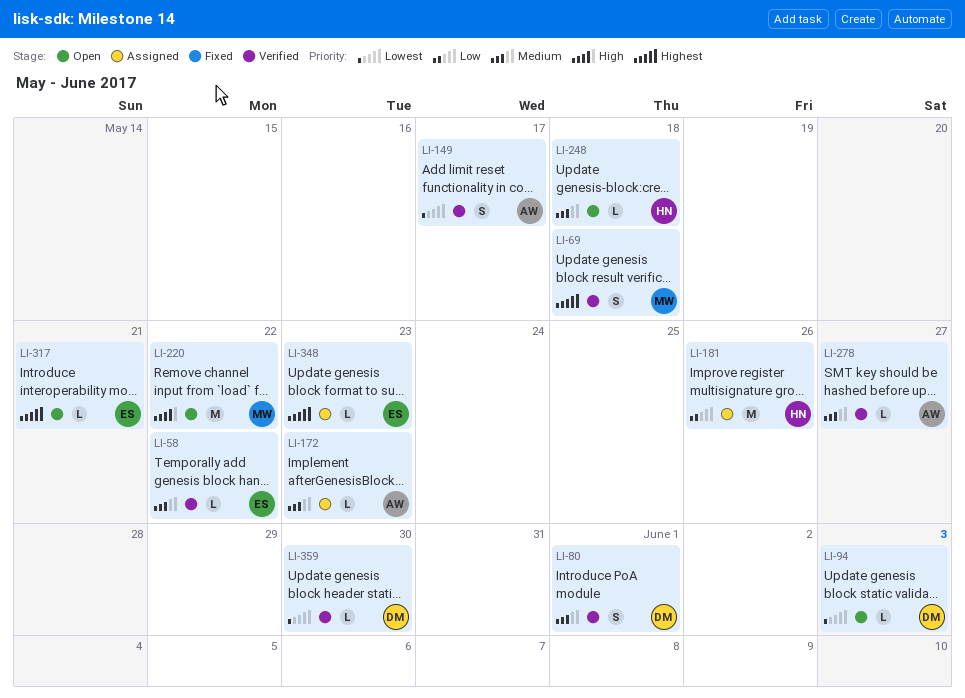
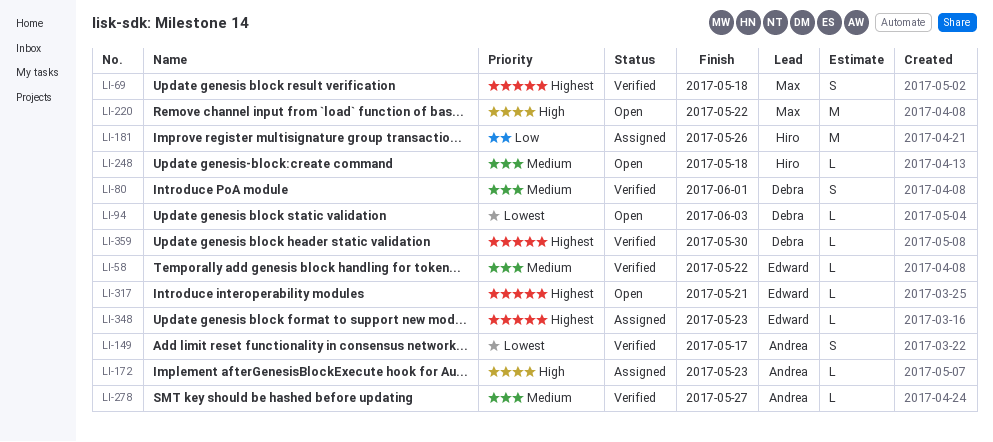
LI-172, priority: Medium -> High
LI-359, priority: Lowest -> Highest

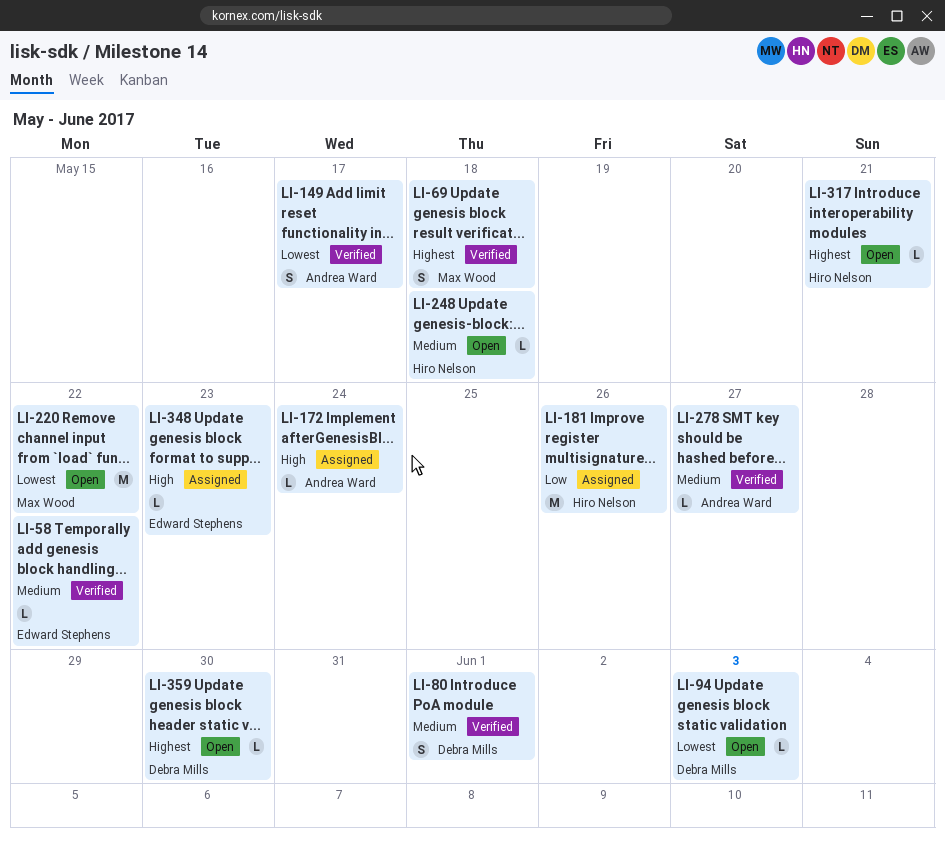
LI-172, due: May 23 -> May 24
LI-220, priority: High -> Lowest
LI-317, owner: Edward Stephens -> Hiro Nelson
LI-348, priority: Highest -> High
LI-359, status: Verified -> Open

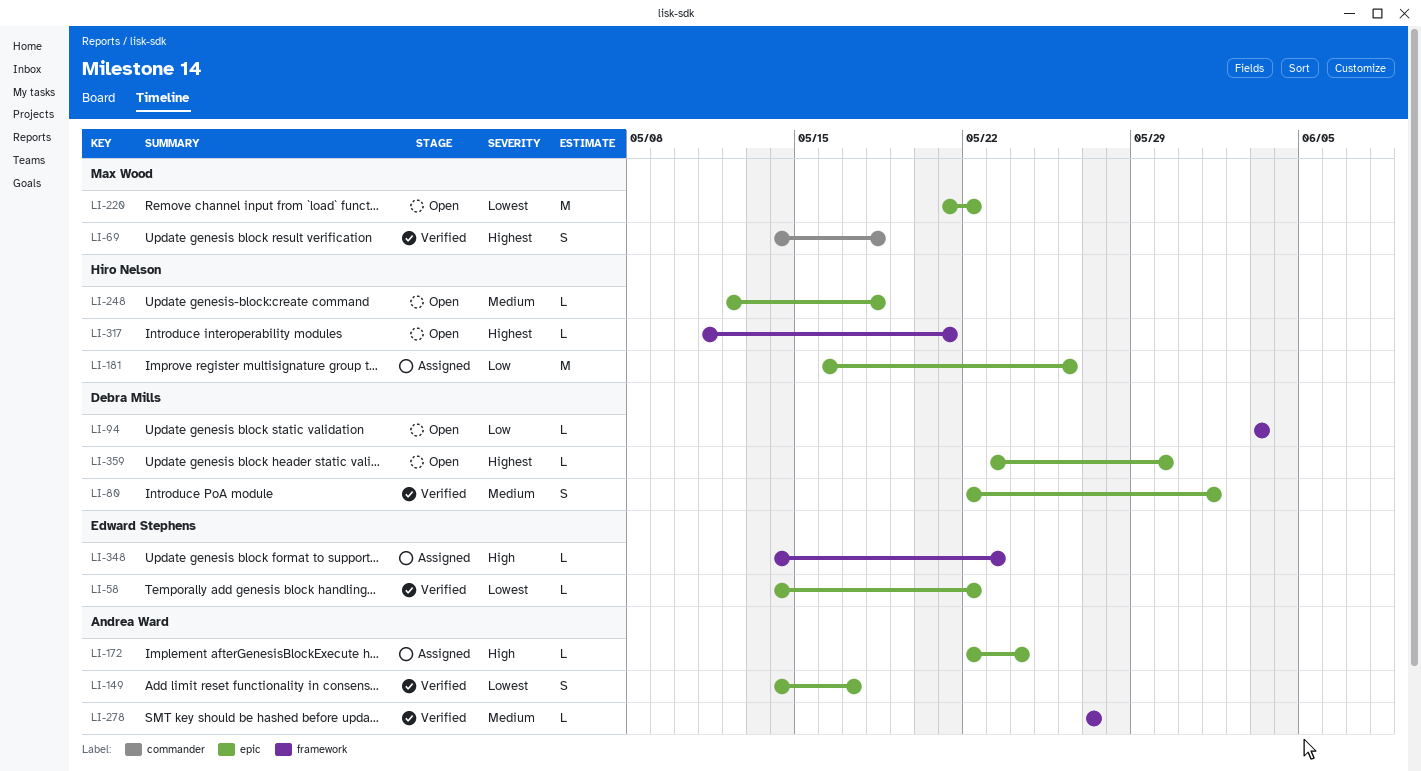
LI-58, priority: Medium -> Lowest
LI-94, priority: Lowest -> Low

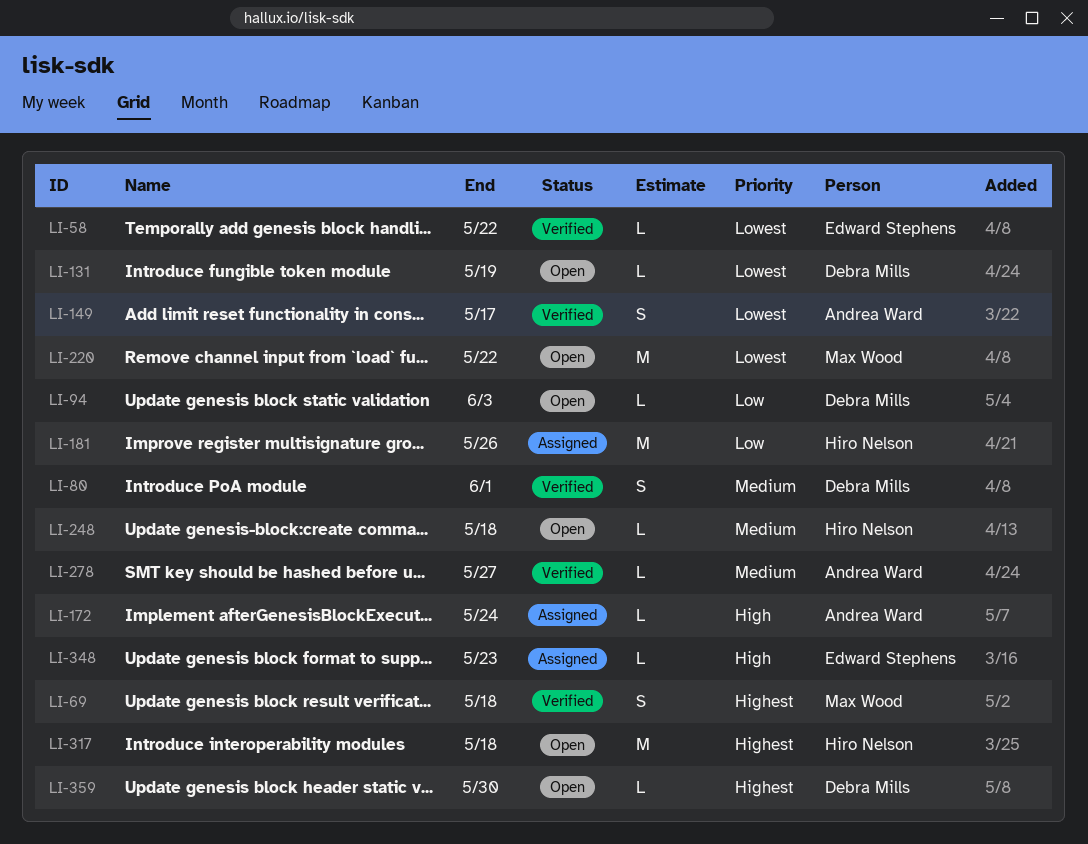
LI-131: none -> present
LI-317, estimate: L -> M
LI-317, due: May 21 -> May 18

